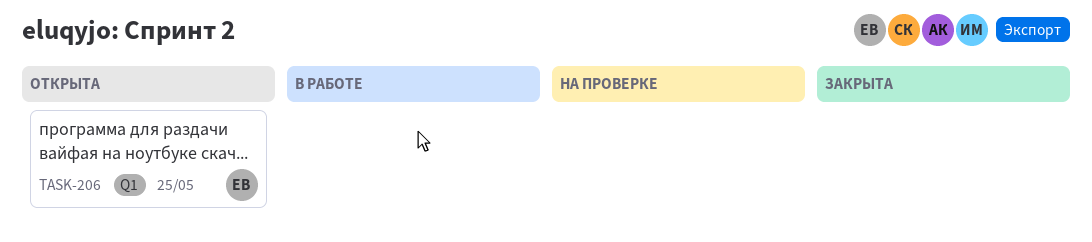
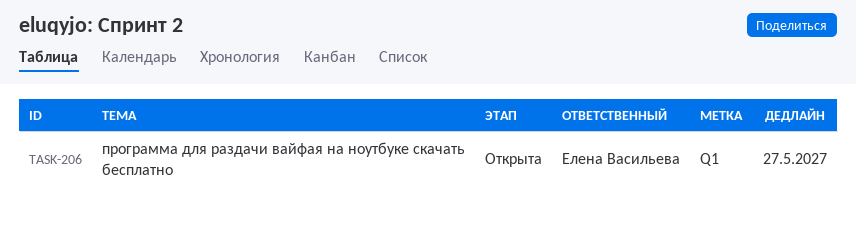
TASK-206, due: May 25 -> May 27

